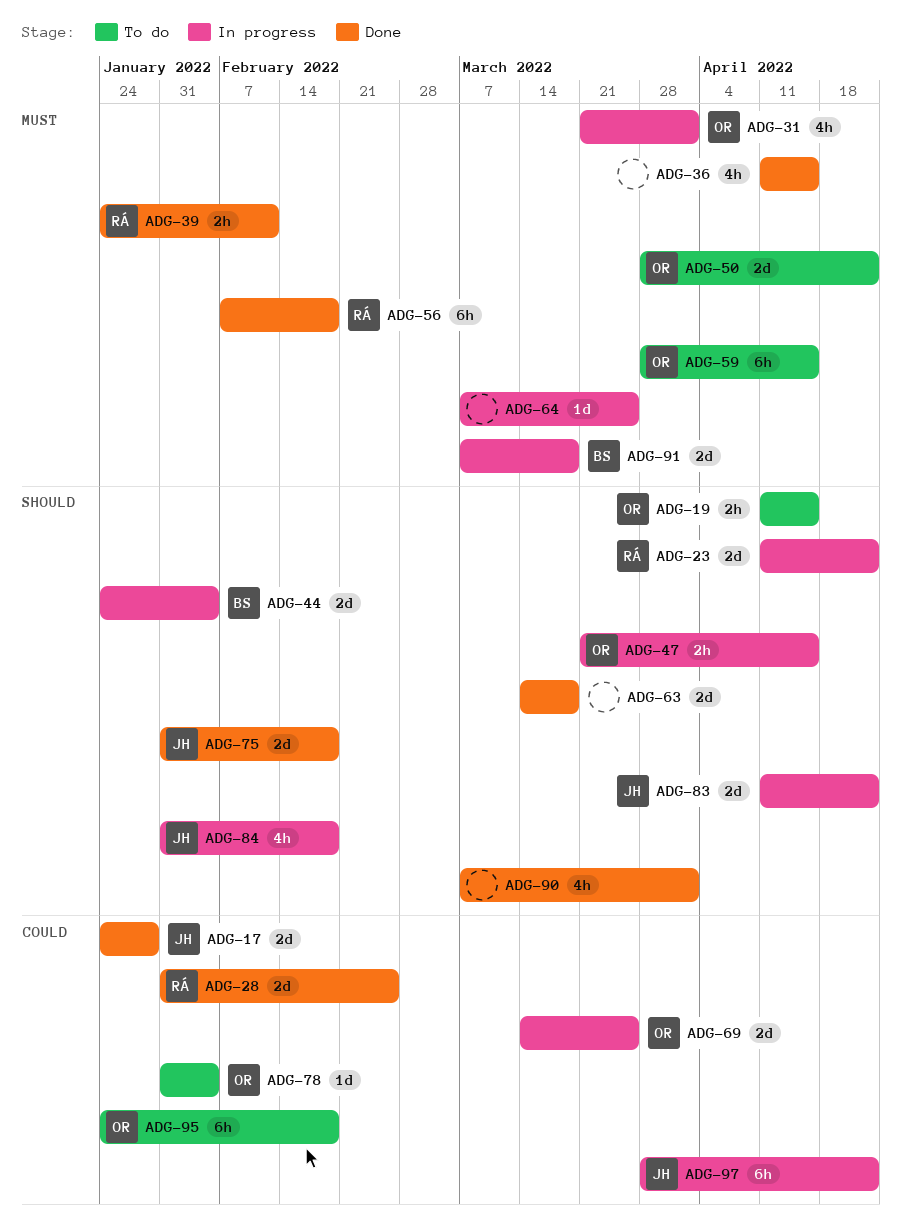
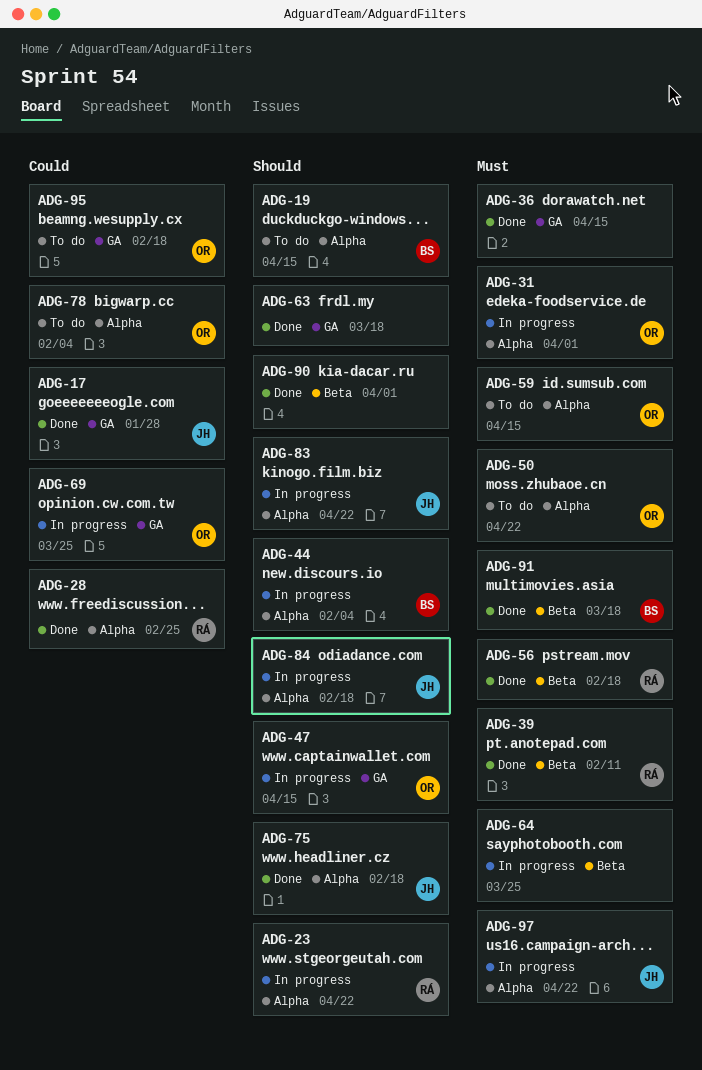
ADG-19, owner: OR -> BS
ADG-91, status: In progress -> Done
ADG-97, priority: Could -> Must

